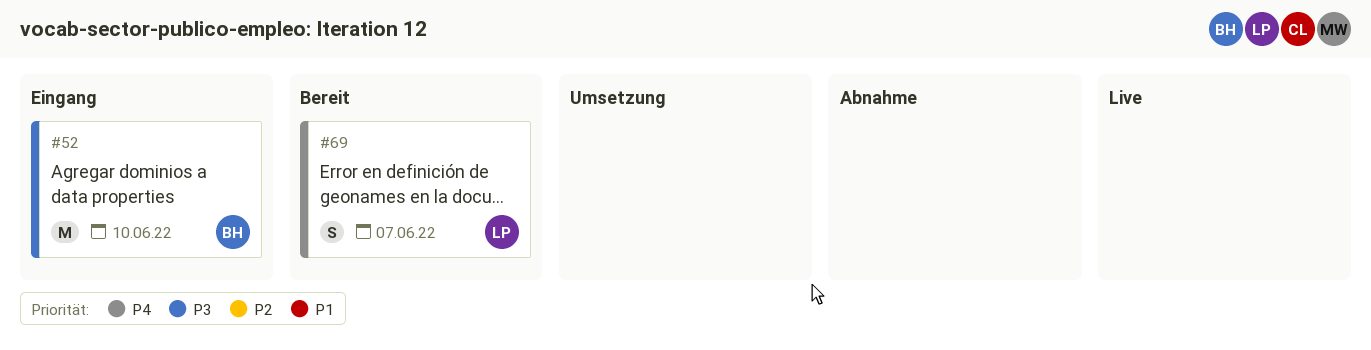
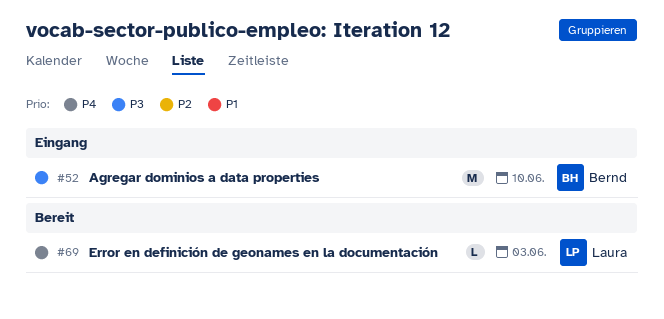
#69, estimate: S -> L
#69, due: Jun 7 -> Jun 3

